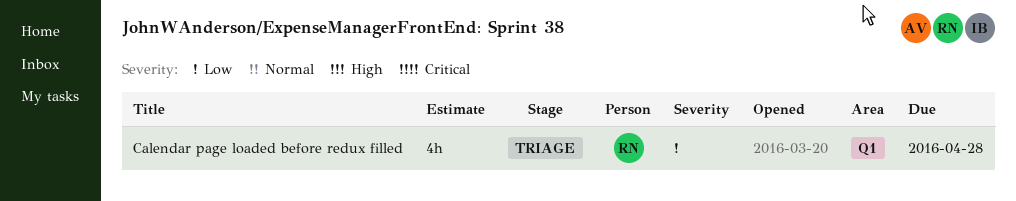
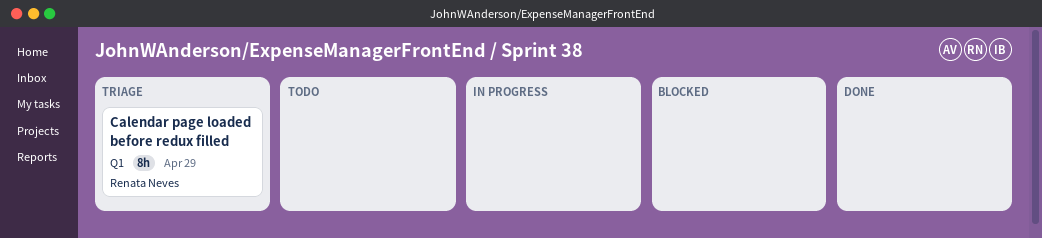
Calendar page loaded before redux filled, estimate: 4h -> 8h
Calendar page loaded before redux filled, due: Apr 28 -> Apr 29

